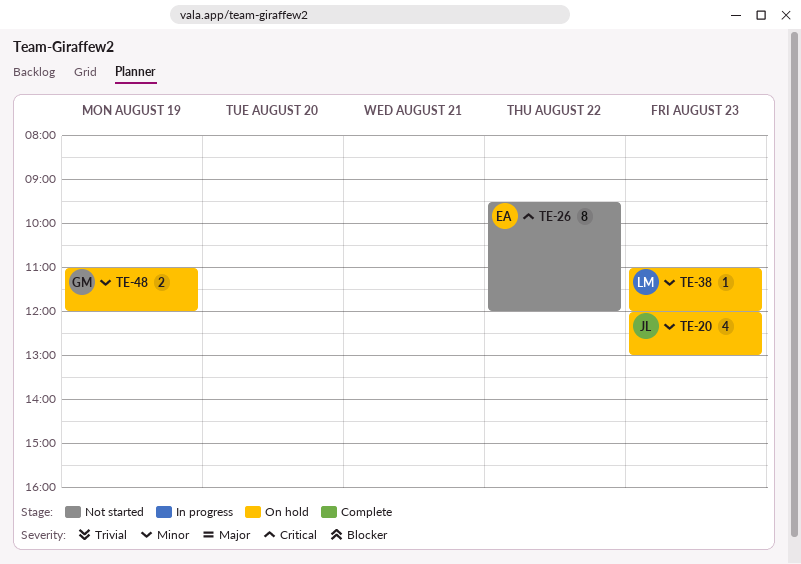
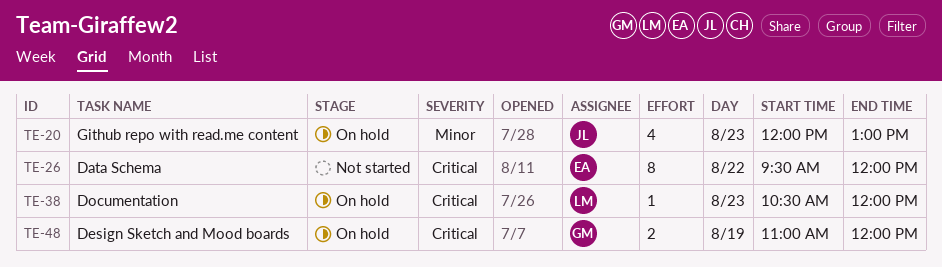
TE-38, priority: Minor -> Critical
TE-38, begins: 11:00 -> 10:30
TE-48, priority: Minor -> Critical

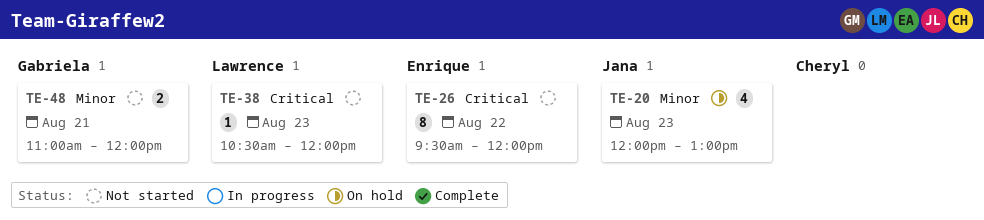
TE-38, status: On hold -> Not started
TE-48, status: On hold -> Not started
TE-48, priority: Critical -> Minor
TE-48, day: Aug 19 -> Aug 21

